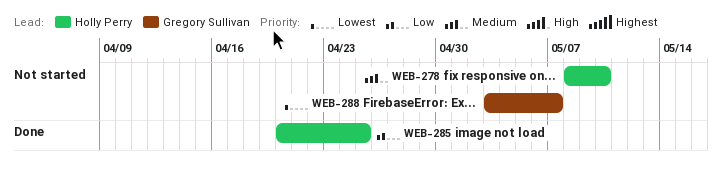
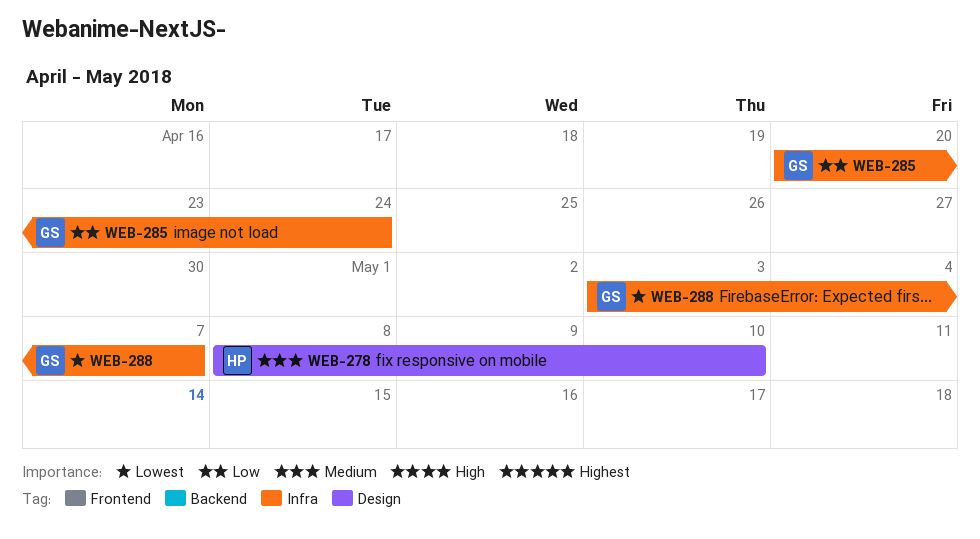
WEB-285, owner: Holly Perry -> Gregory Sullivan
WEB-285, due: Apr 25 -> Apr 24

